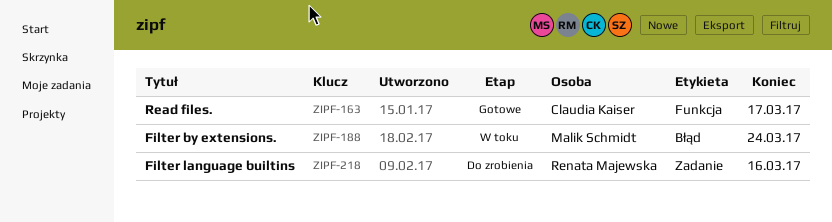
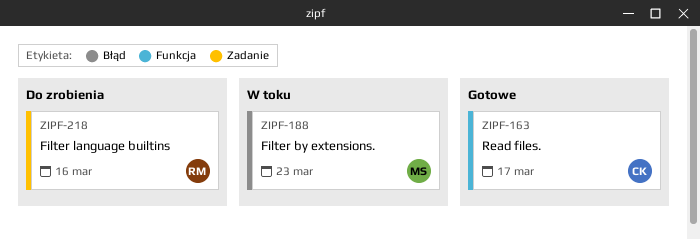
ZIPF-188, due: Mar 24 -> Mar 23

